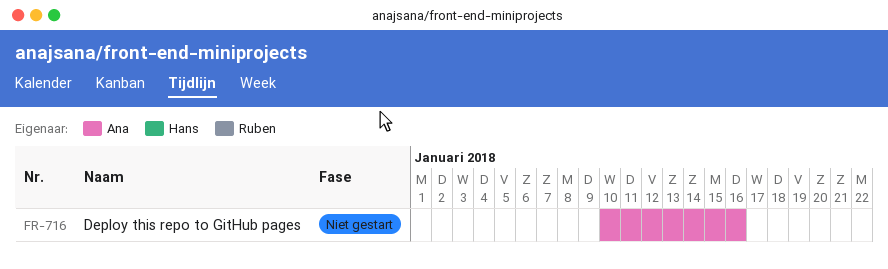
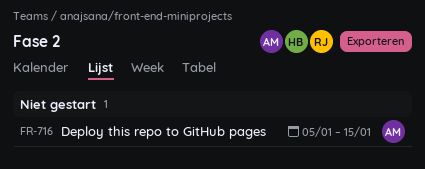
FR-716, start: Jan 10 -> Jan 5
FR-716, due: Jan 16 -> Jan 15

